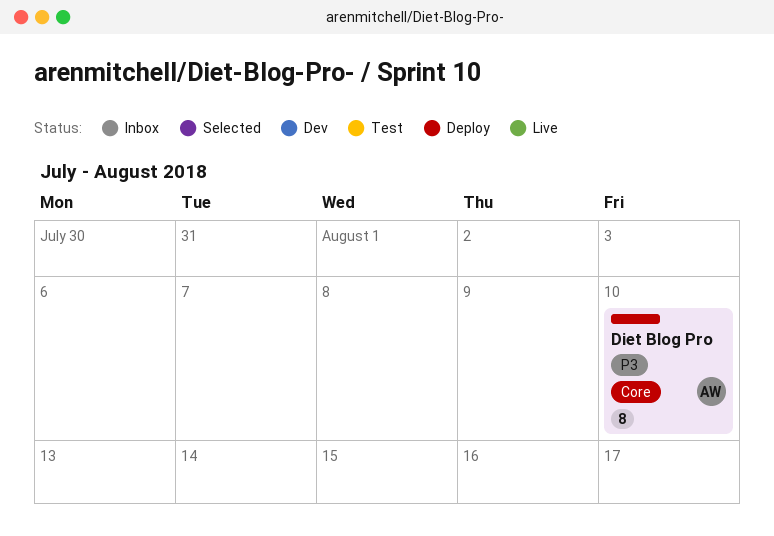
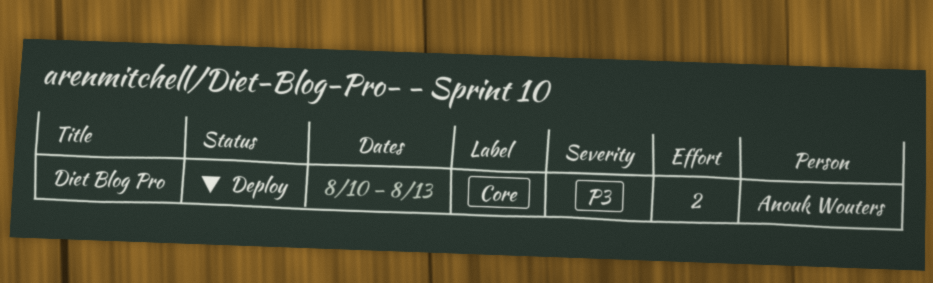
Diet Blog Pro, estimate: 8 -> 2
Diet Blog Pro, due: Aug 10 -> Aug 13

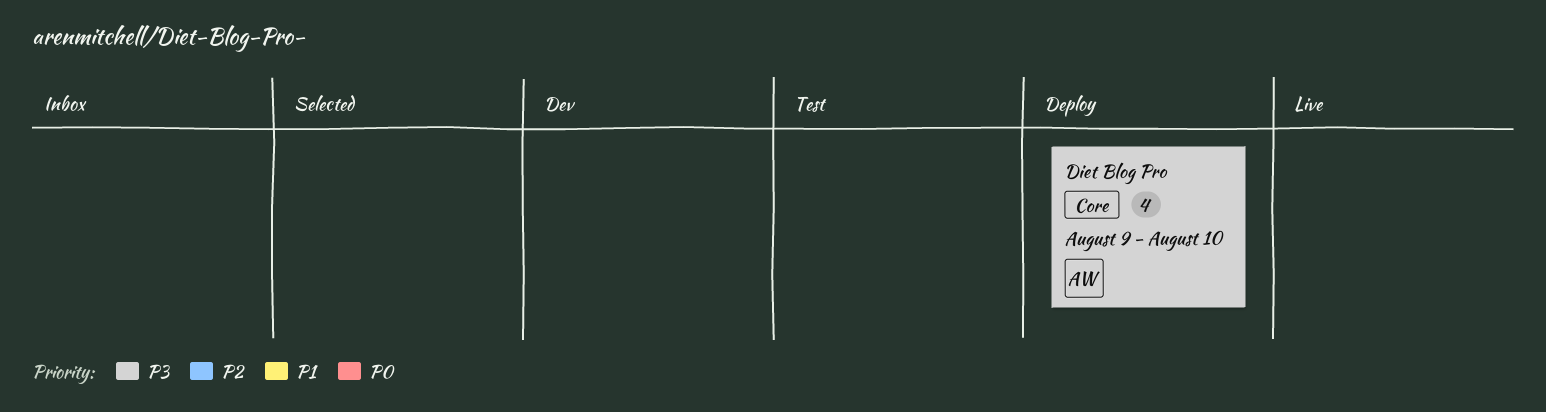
Diet Blog Pro, estimate: 2 -> 4
Diet Blog Pro, start: Aug 10 -> Aug 9
Diet Blog Pro, due: Aug 13 -> Aug 10

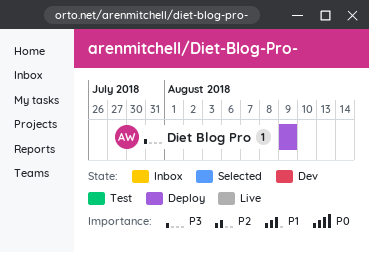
Diet Blog Pro, estimate: 4 -> 1
Diet Blog Pro, due: Aug 10 -> Aug 9

